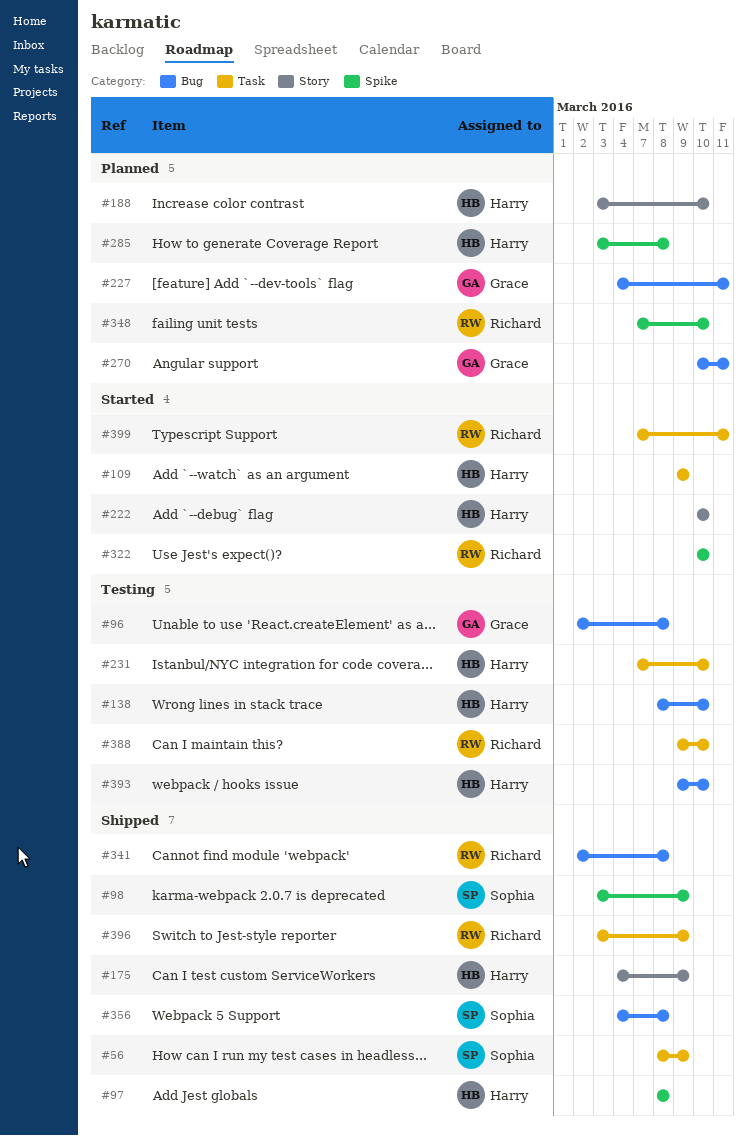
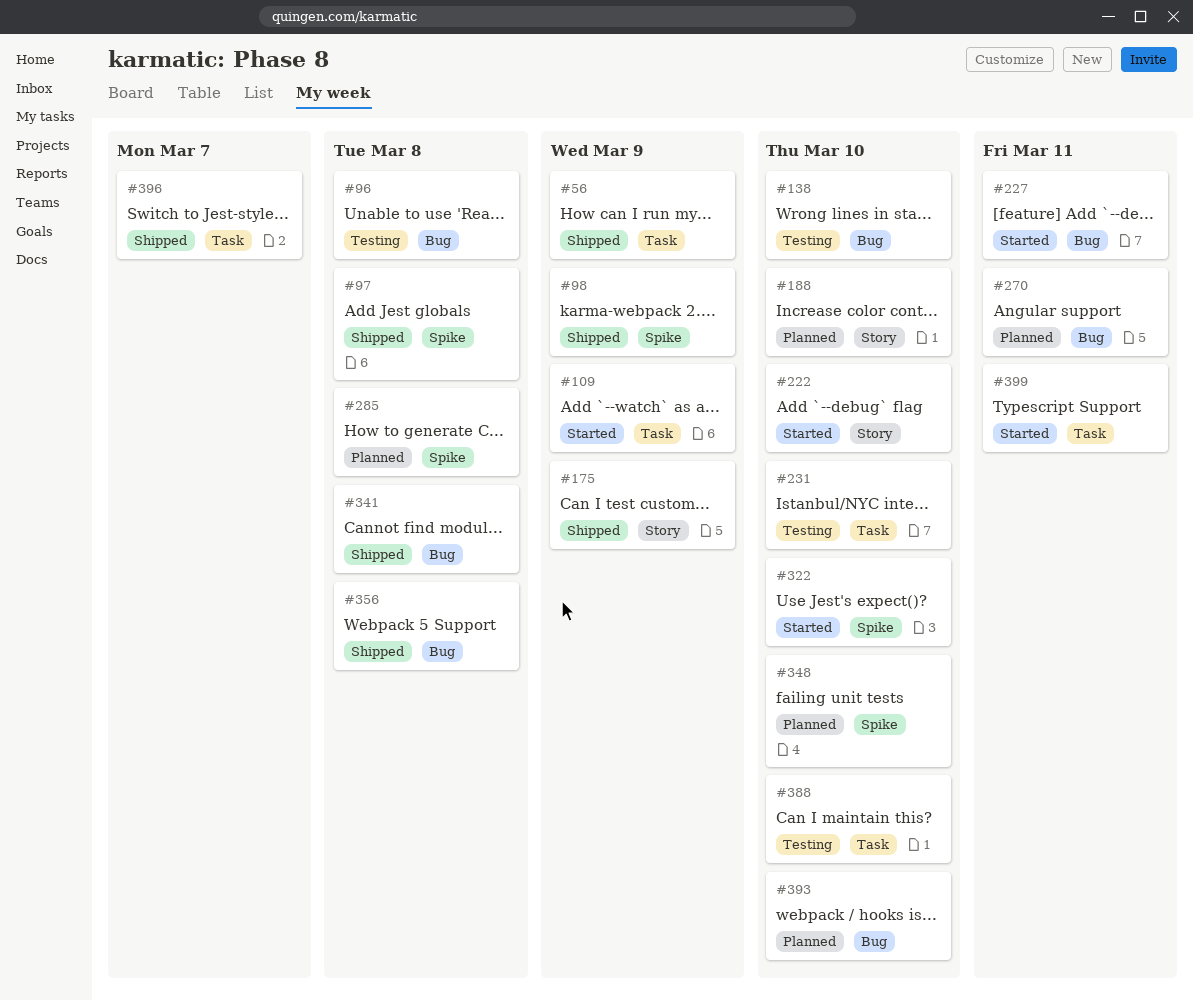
#227, status: Planned -> Started
#393, status: Testing -> Planned
#396, due: Mar 9 -> Mar 7

